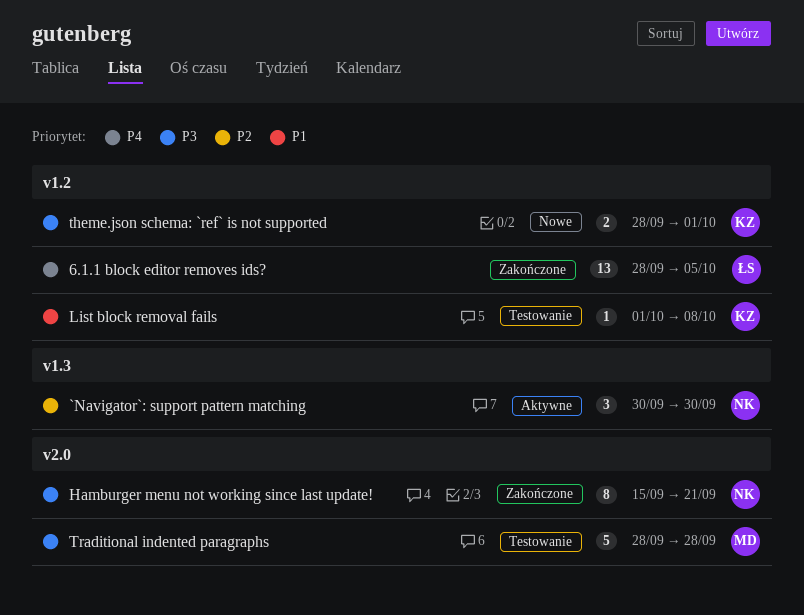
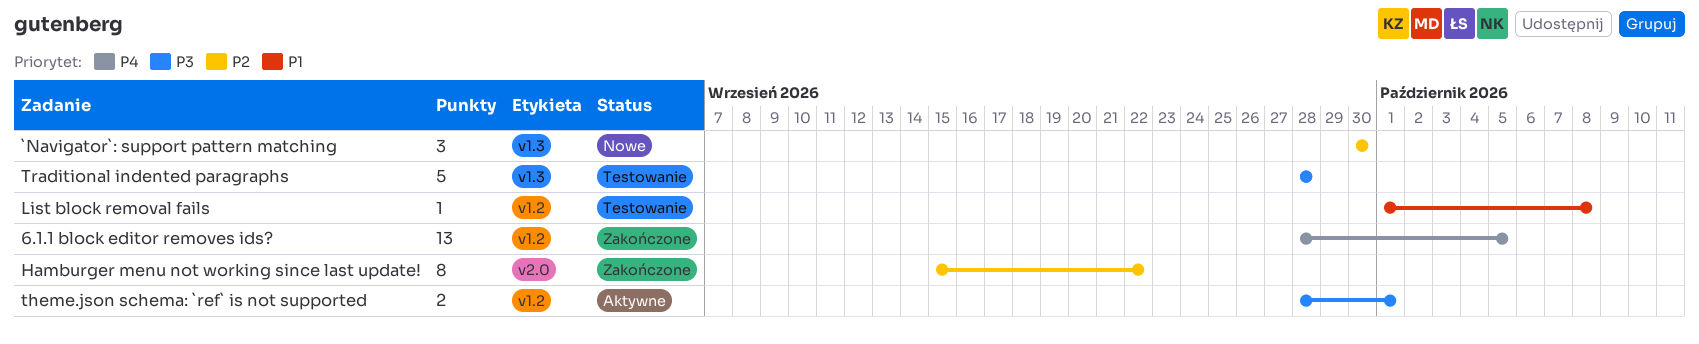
`Navigator`: support pattern matching, status: Aktywne -> Nowe
Hamburger menu not working since last update!, priority: P3 -> P2
Hamburger menu not working since last update!, due: Sep 21 -> Sep 22
theme.json schema: `ref` is not supported, status: Nowe -> Aktywne
Traditional indented paragraphs, label: v2.0 -> v1.3

